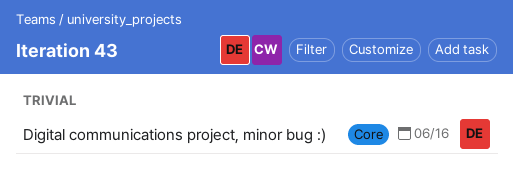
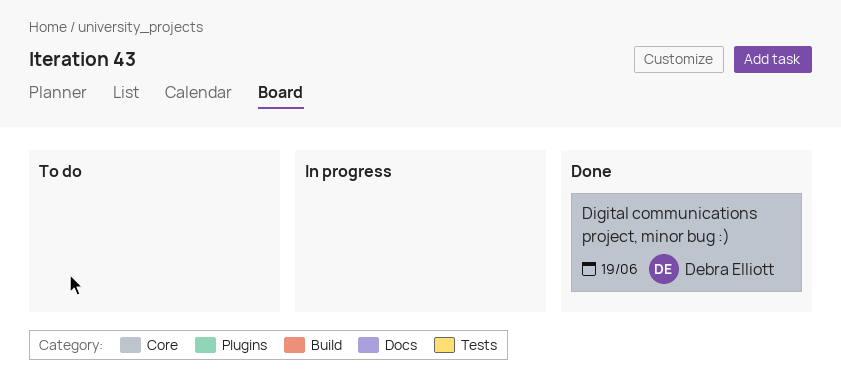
Digital communications project, minor bug :), due: Jun 16 -> Jun 19

